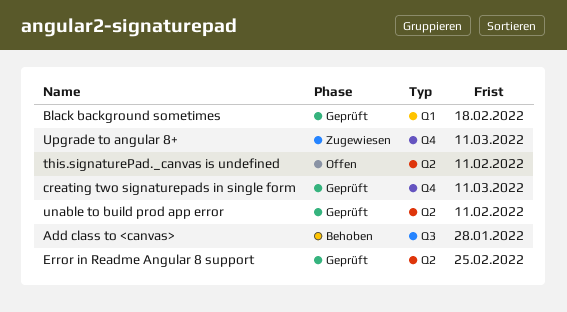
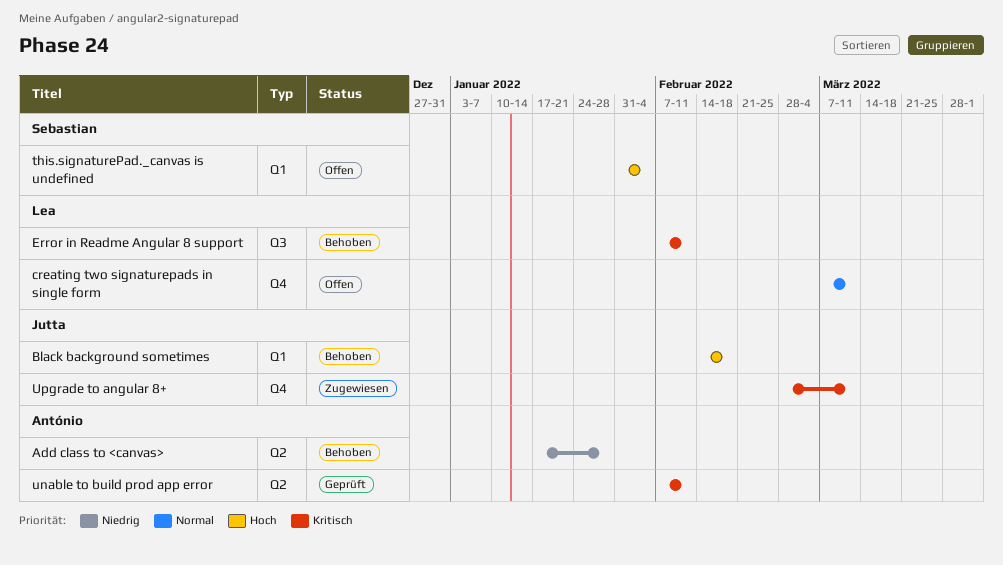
Add class to <canvas>, label: Q3 -> Q2
Black background sometimes, status: Geprüft -> Behoben
creating two signaturepads in single form, status: Geprüft -> Offen
Error in Readme Angular 8 support, status: Geprüft -> Behoben
Error in Readme Angular 8 support, label: Q2 -> Q3
Error in Readme Angular 8 support, due: Feb 25 -> Feb 11
this.signaturePad._canvas is undefined, label: Q2 -> Q1
this.signaturePad._canvas is undefined, due: Feb 11 -> Feb 4

